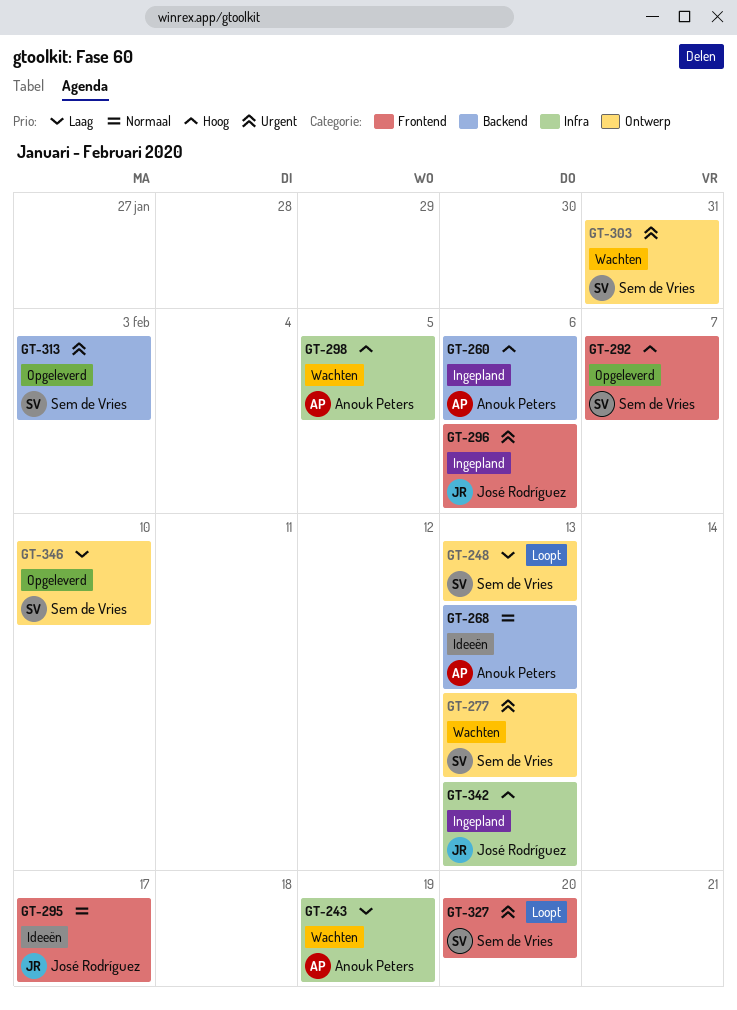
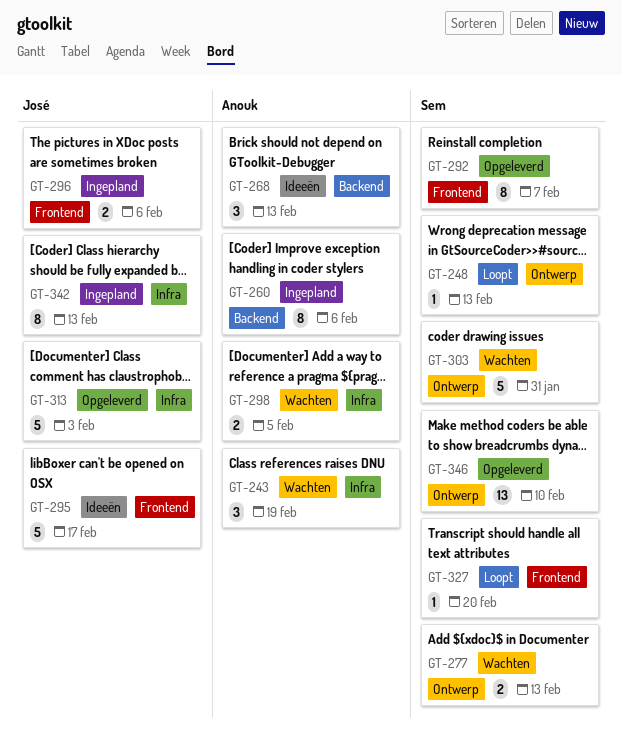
GT-313, owner: Sem de Vries -> José Rodríguez
GT-313, label: Backend -> Infra

